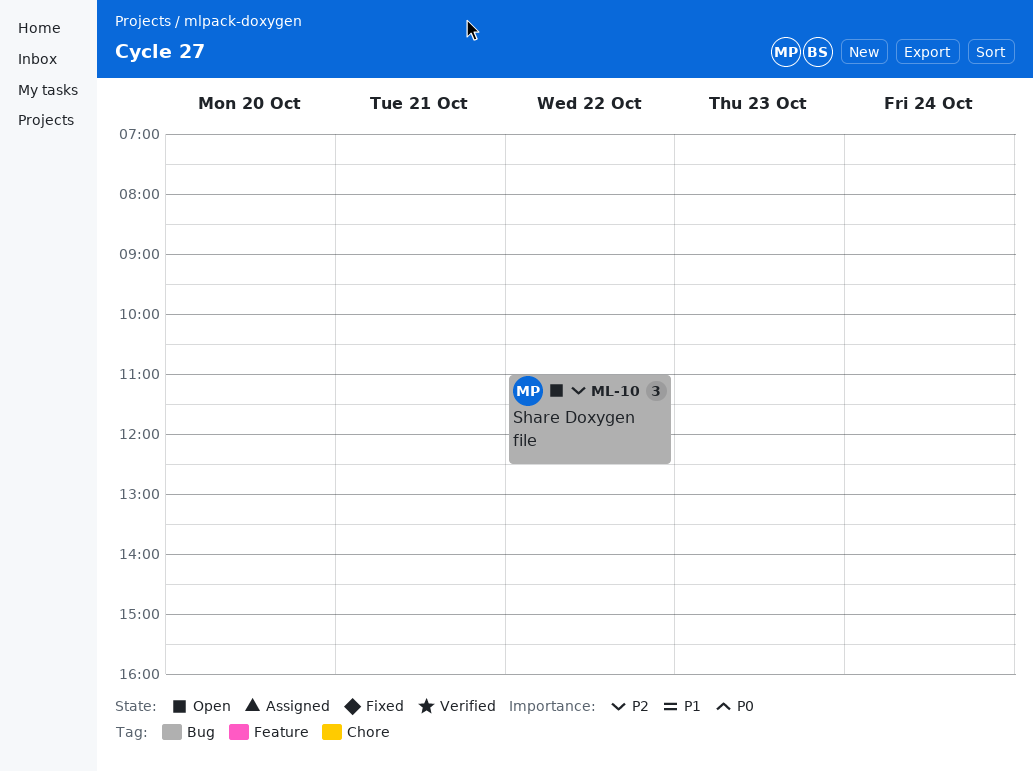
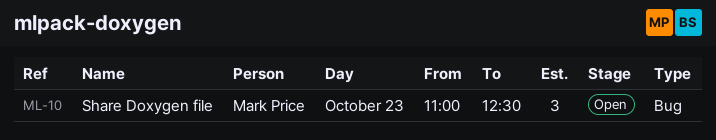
ML-10, day: Oct 22 -> Oct 23

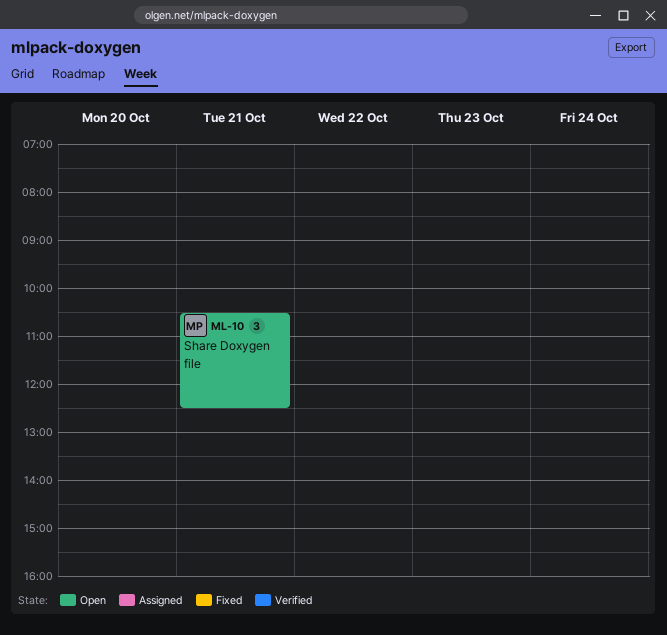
ML-10, day: Oct 23 -> Oct 21
ML-10, begins: 11:00 -> 10:30

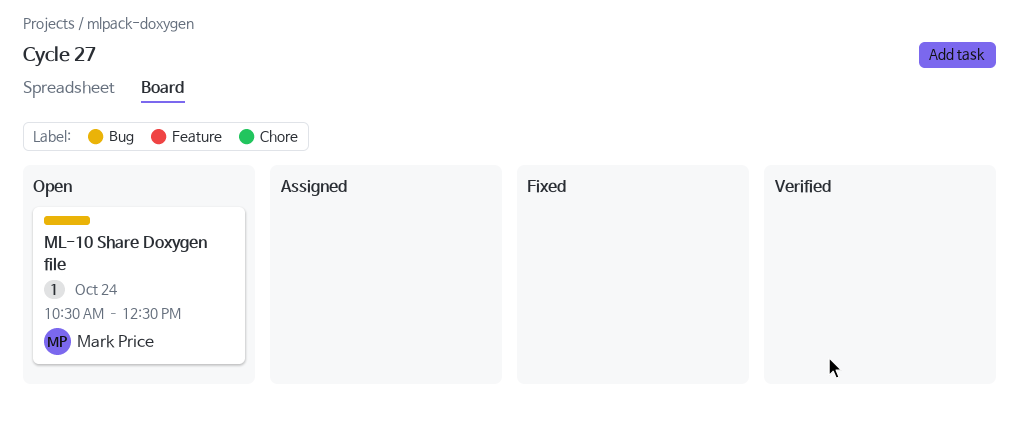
ML-10, estimate: 3 -> 1
ML-10, day: Oct 21 -> Oct 24

